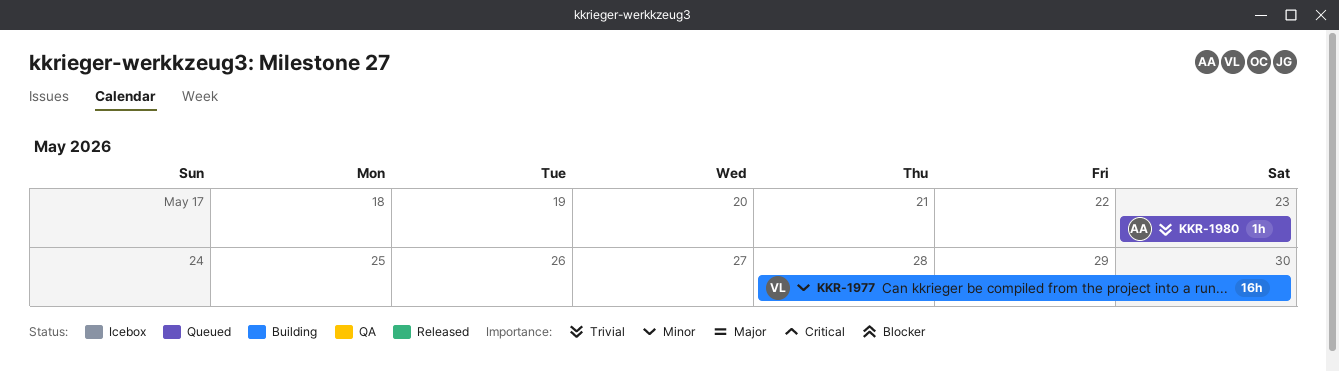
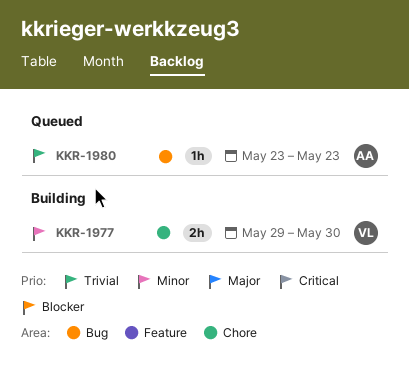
KKR-1977, estimate: 16h -> 2h
KKR-1977, start: May 28 -> May 29

